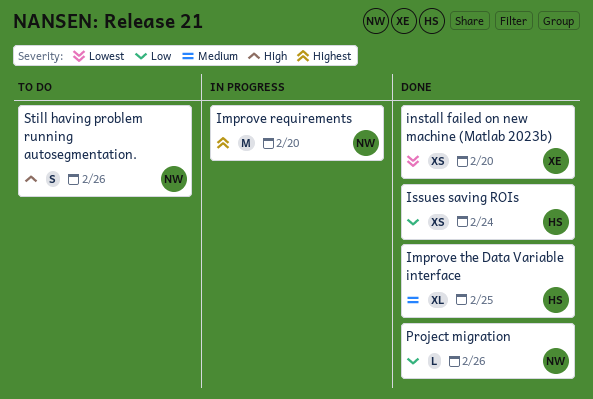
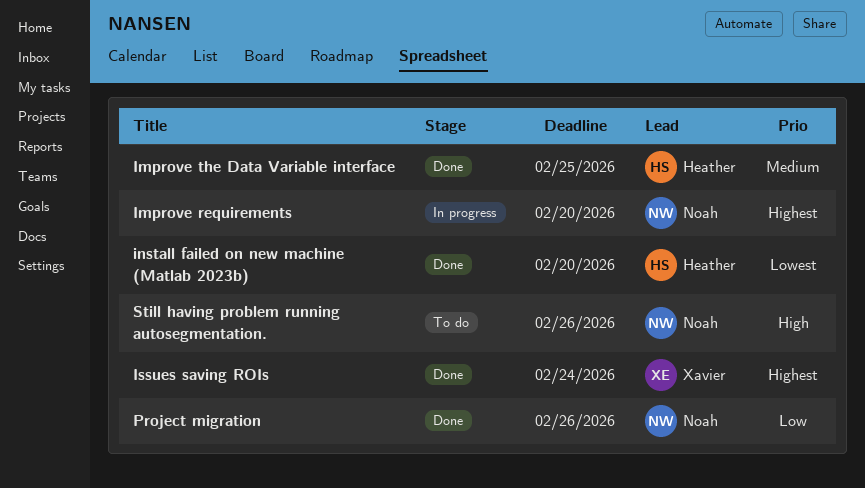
install failed on new machine (Matlab 2023b), owner: Xavier -> Heather
Issues saving ROIs, owner: Heather -> Xavier
Issues saving ROIs, priority: Low -> Highest

